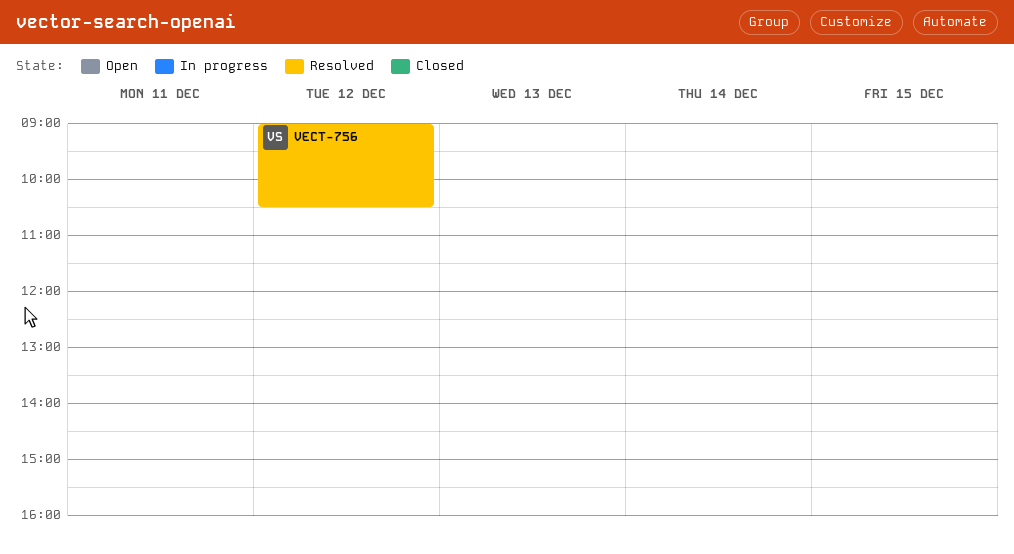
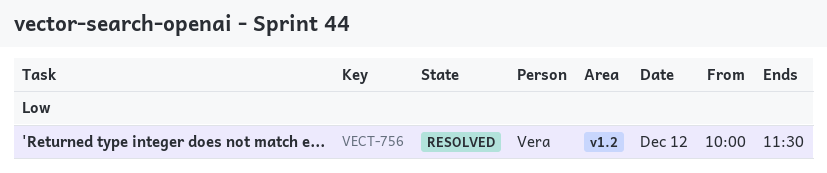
VECT-756, begins: 09:00 -> 10:00
VECT-756, ends: 10:30 -> 11:30

